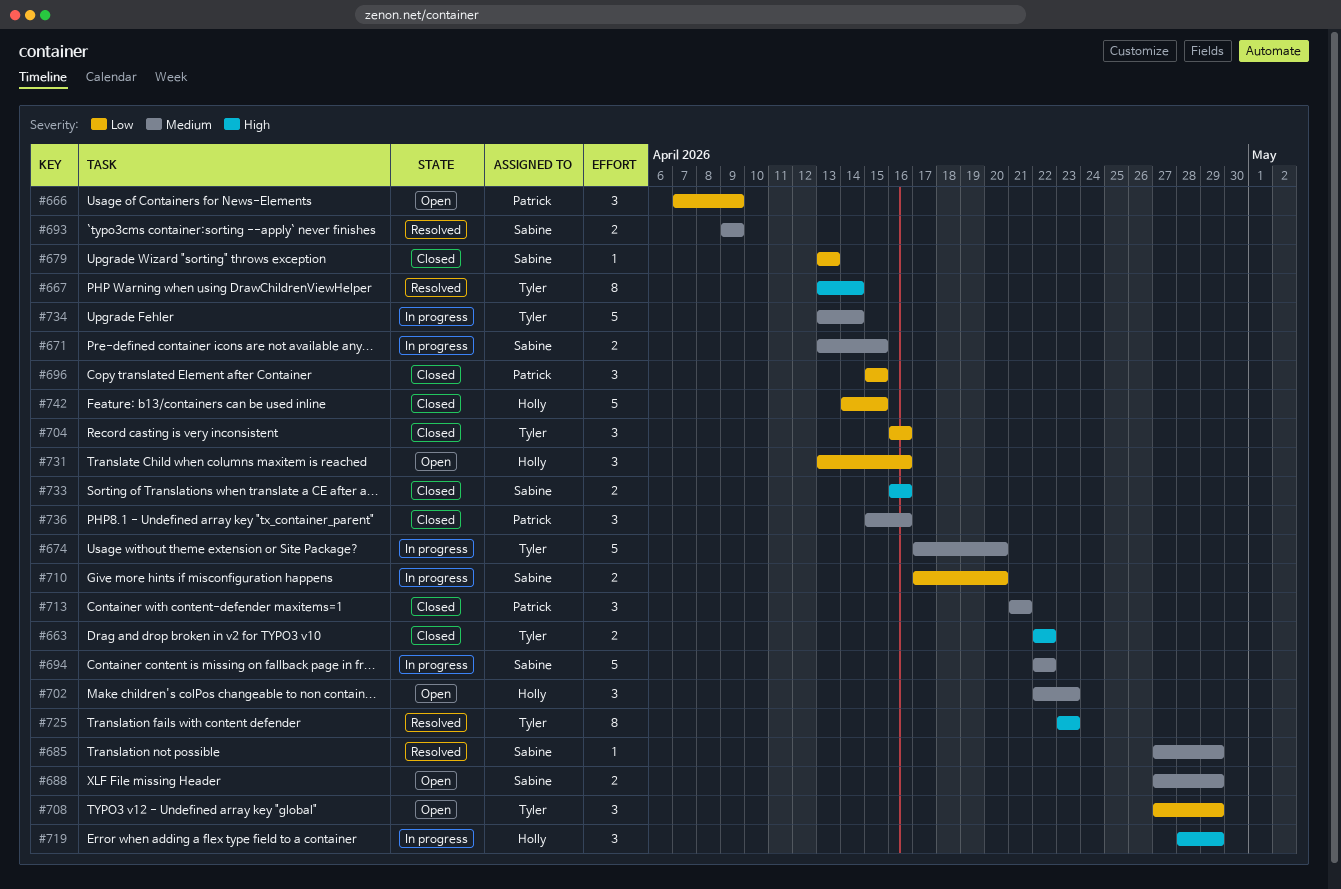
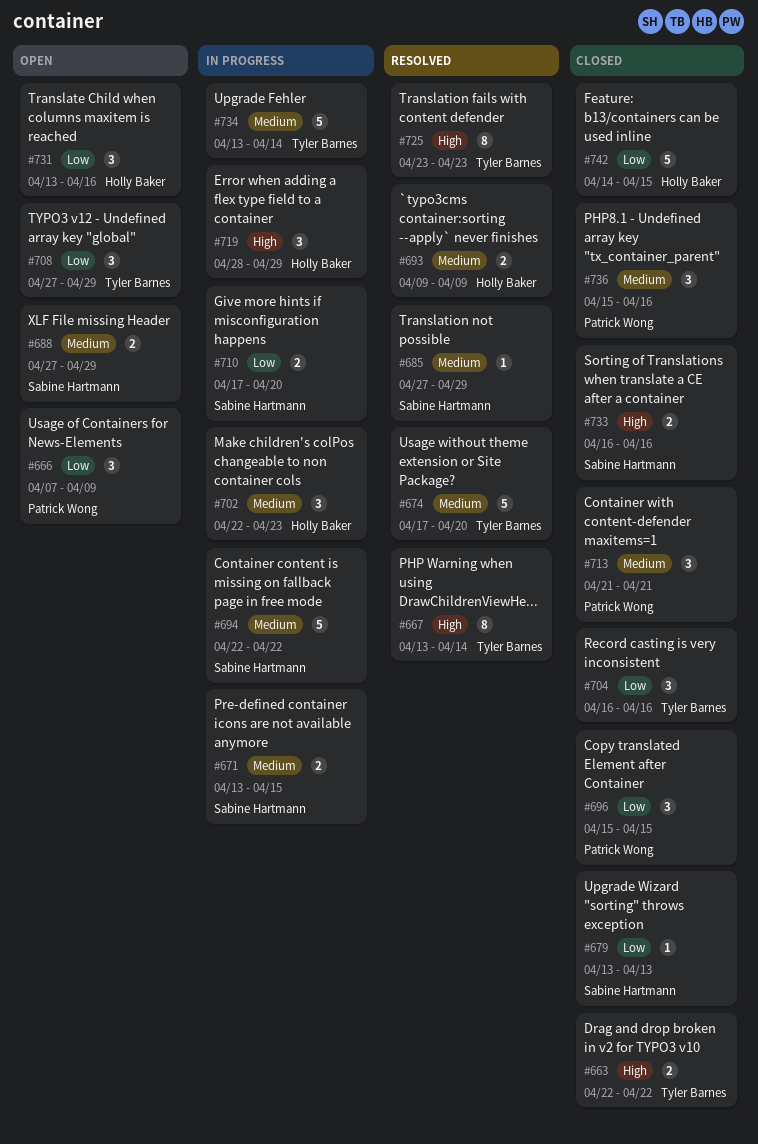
#674, status: In progress -> Resolved
#693, owner: Sabine Hartmann -> Holly Baker
#702, status: Open -> In progress

